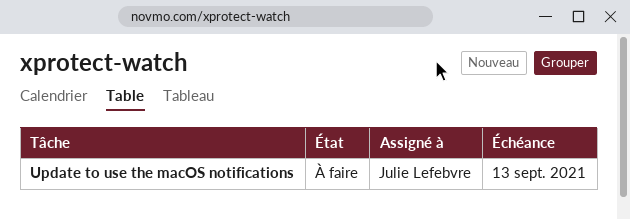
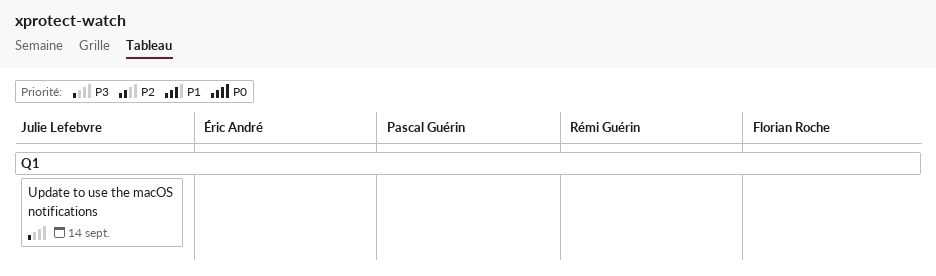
Update to use the macOS notifications, due: Sep 13 -> Sep 14

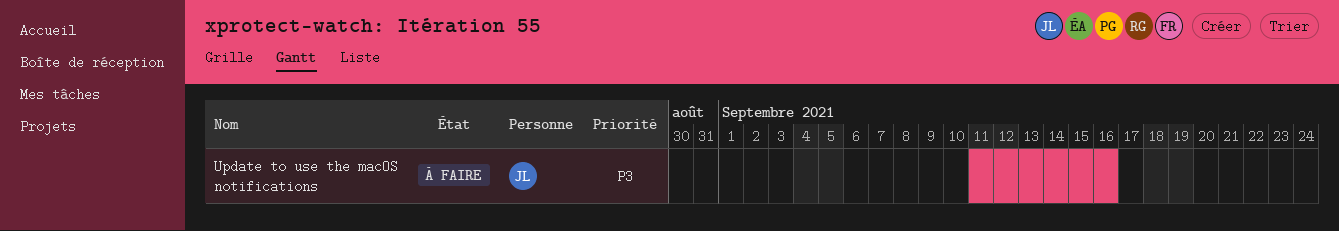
Update to use the macOS notifications, due: Sep 14 -> Sep 16

